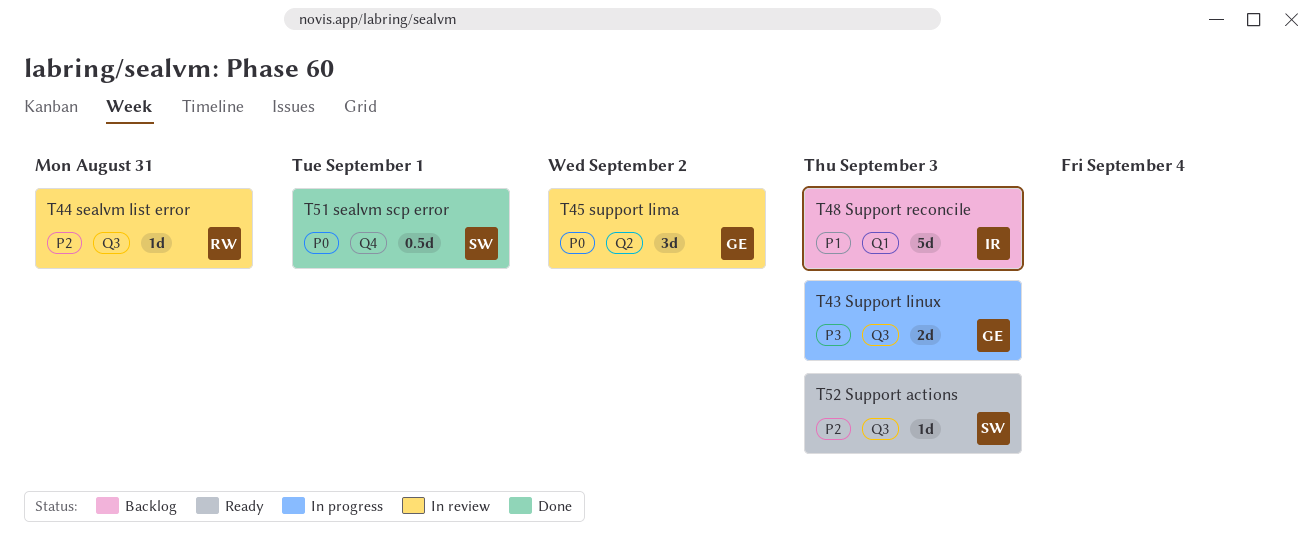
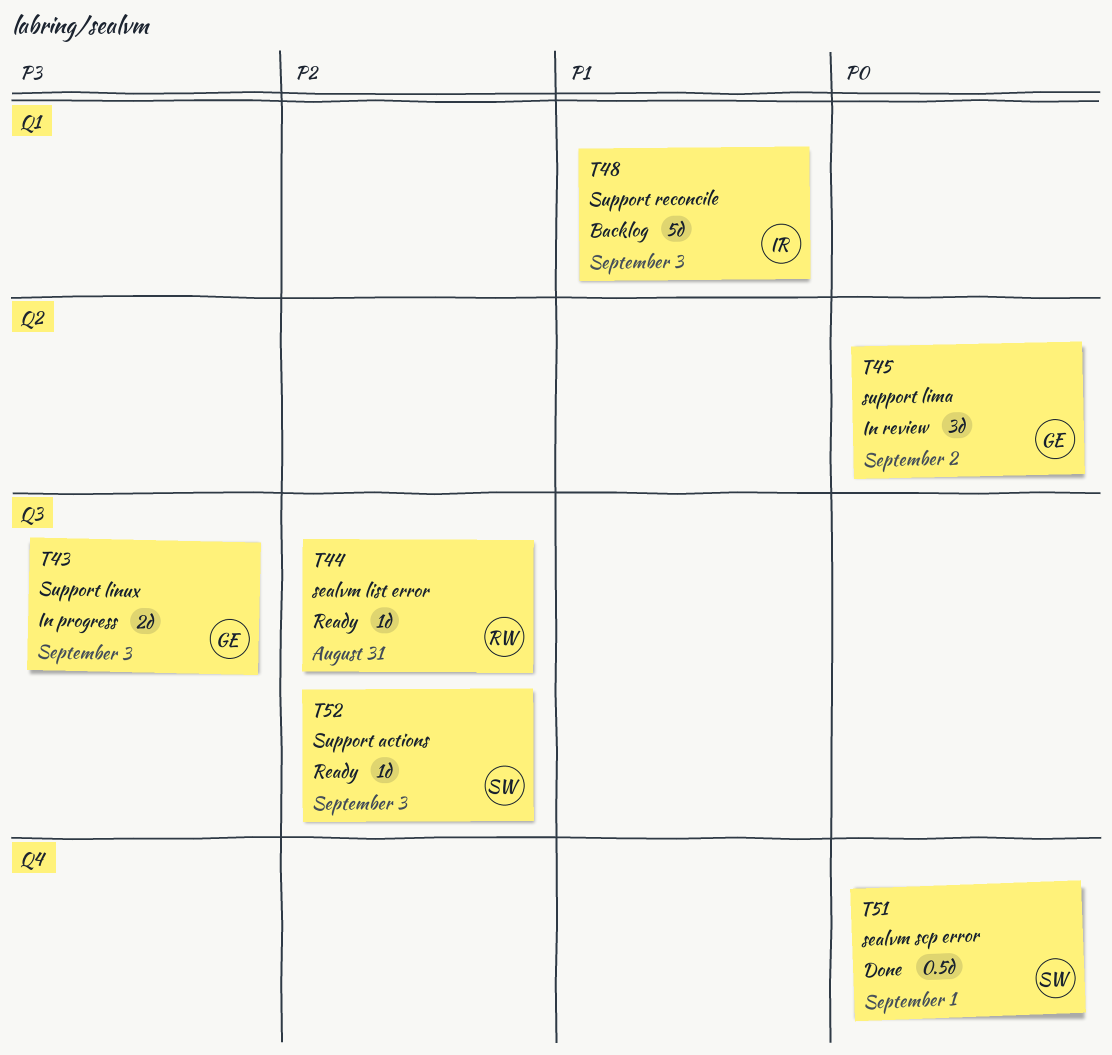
T44, status: In review -> Ready

